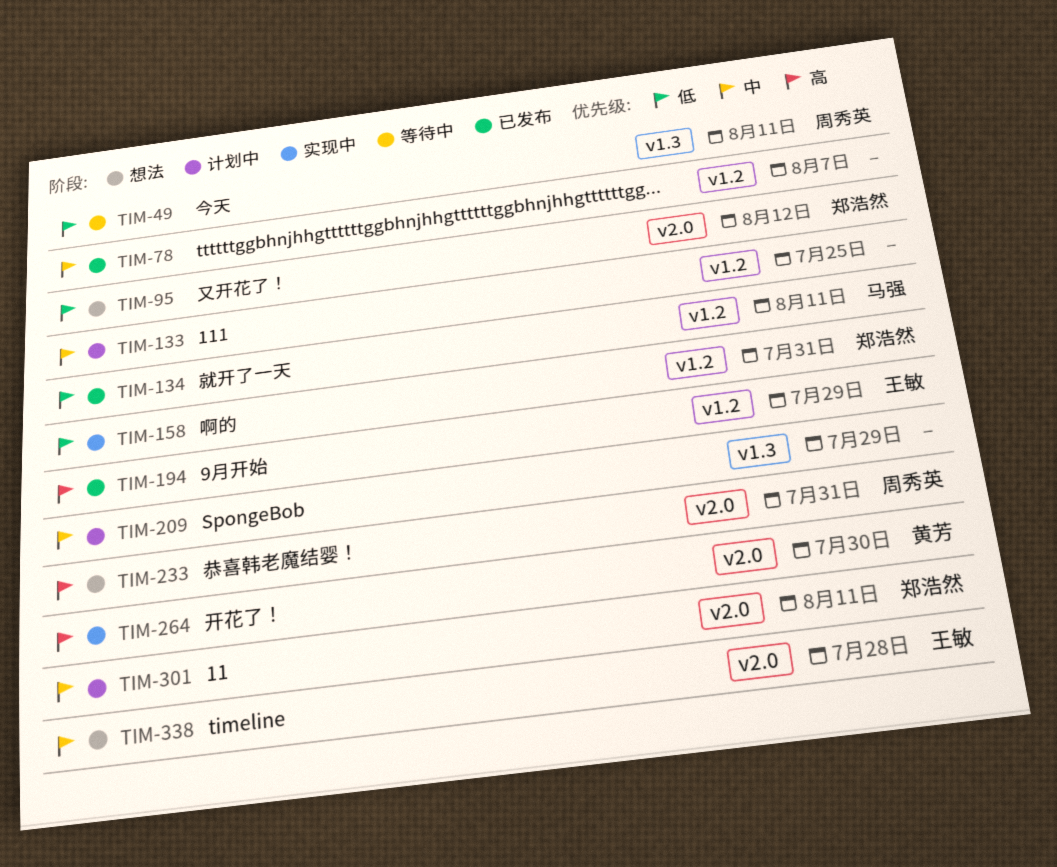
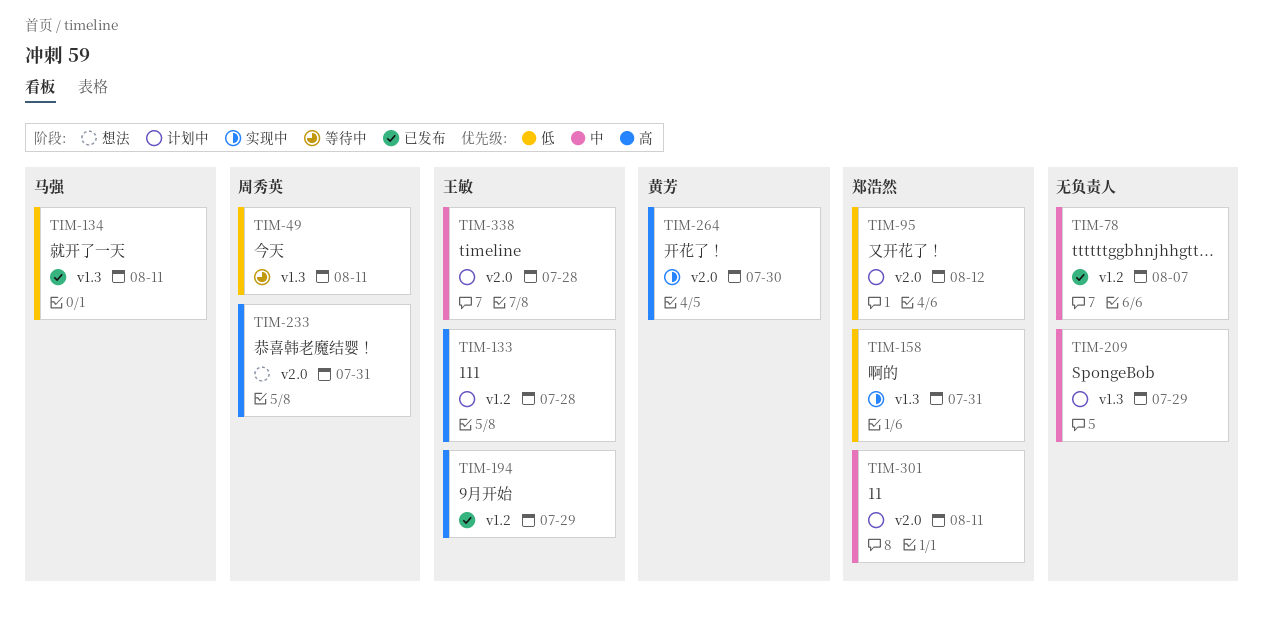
TIM-95, status: 想法 -> 计划中
TIM-133, owner: none -> 王敏
TIM-133, priority: 中 -> 高
TIM-133, due: Jul 25 -> Jul 28
TIM-134, label: v1.2 -> v1.3
TIM-158, label: v1.2 -> v1.3
TIM-338, status: 想法 -> 计划中

